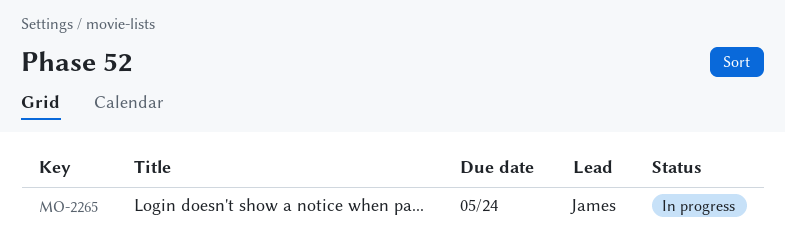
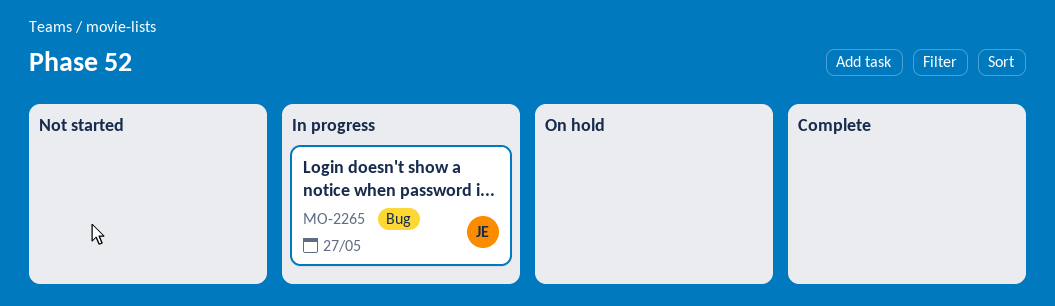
MO-2265, due: May 24 -> May 27

